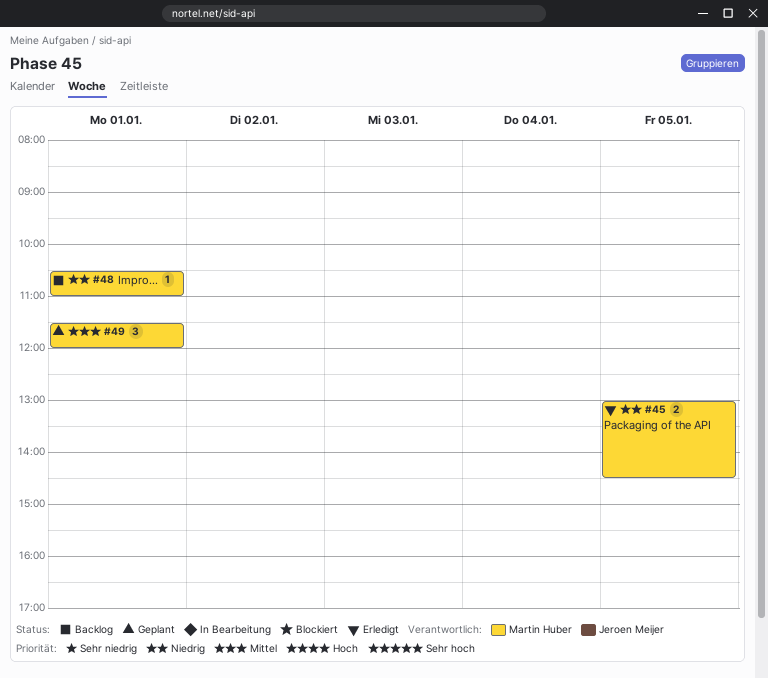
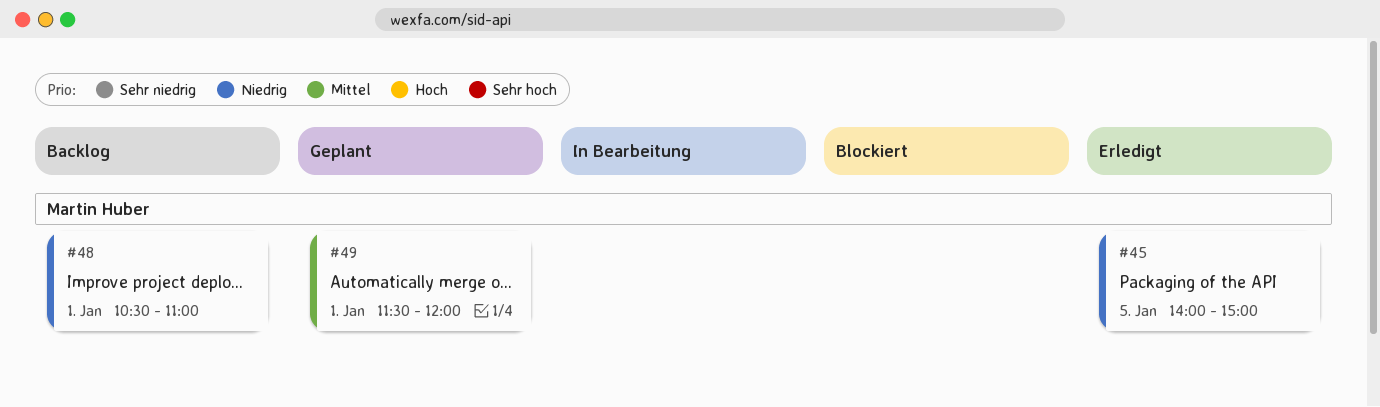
#45, begins: 13:00 -> 14:00
#45, ends: 14:30 -> 15:00

